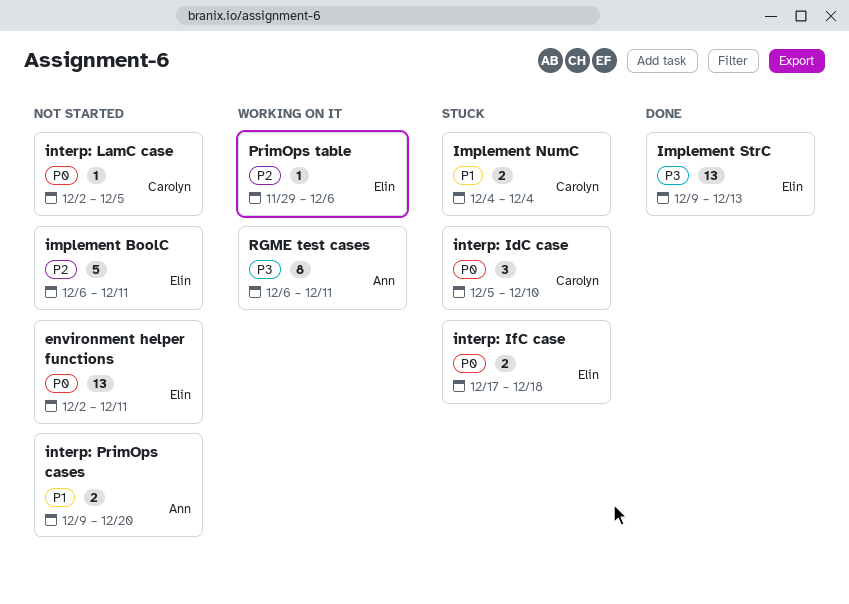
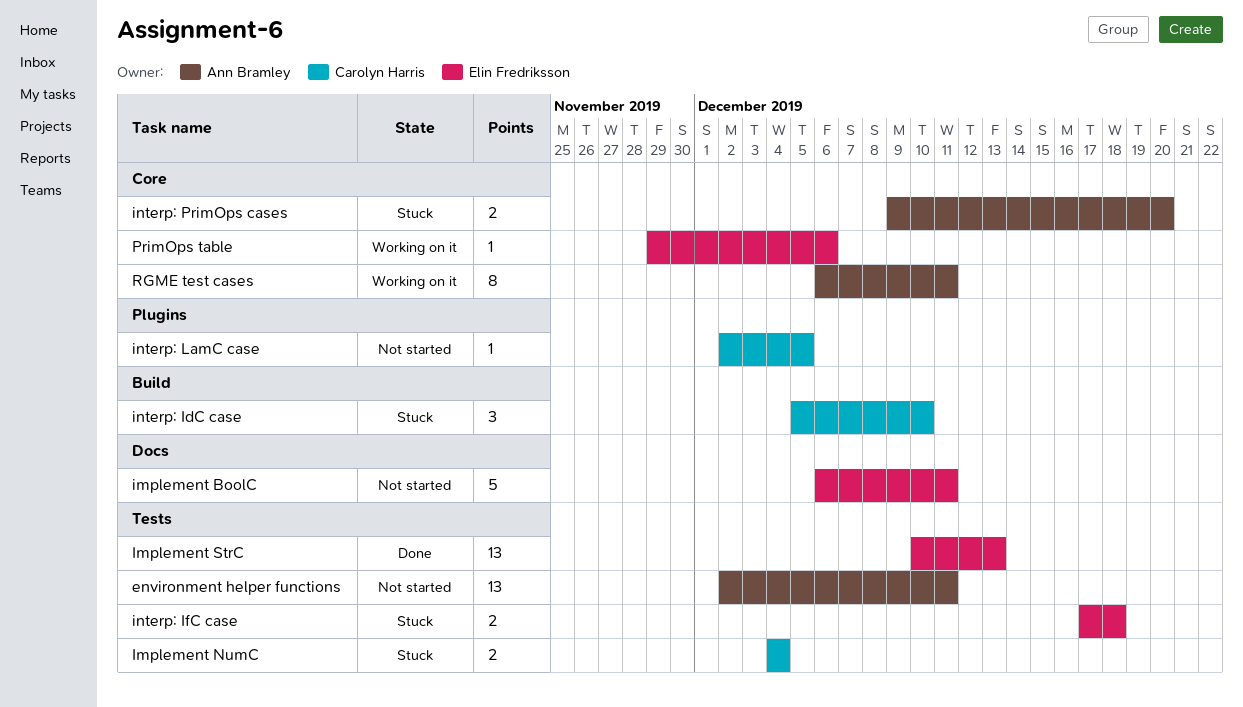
environment helper functions, owner: Elin Fredriksson -> Ann Bramley
Implement StrC, start: Dec 9 -> Dec 10
interp: PrimOps cases, status: Not started -> Stuck

